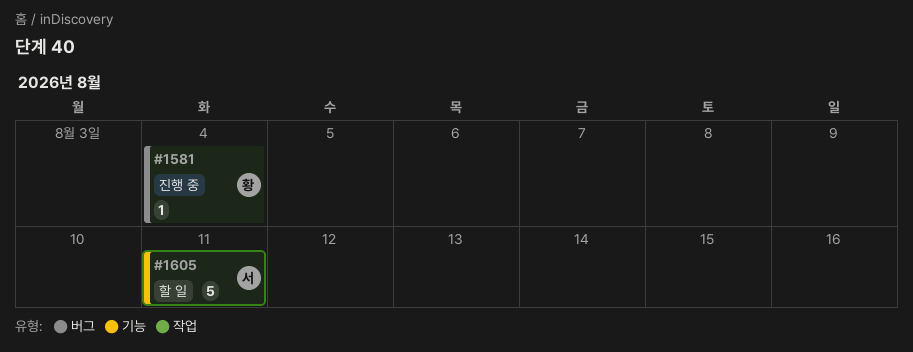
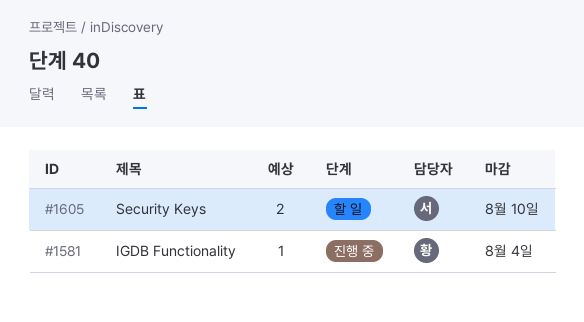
#1605, estimate: 5 -> 2
#1605, due: Aug 11 -> Aug 10

